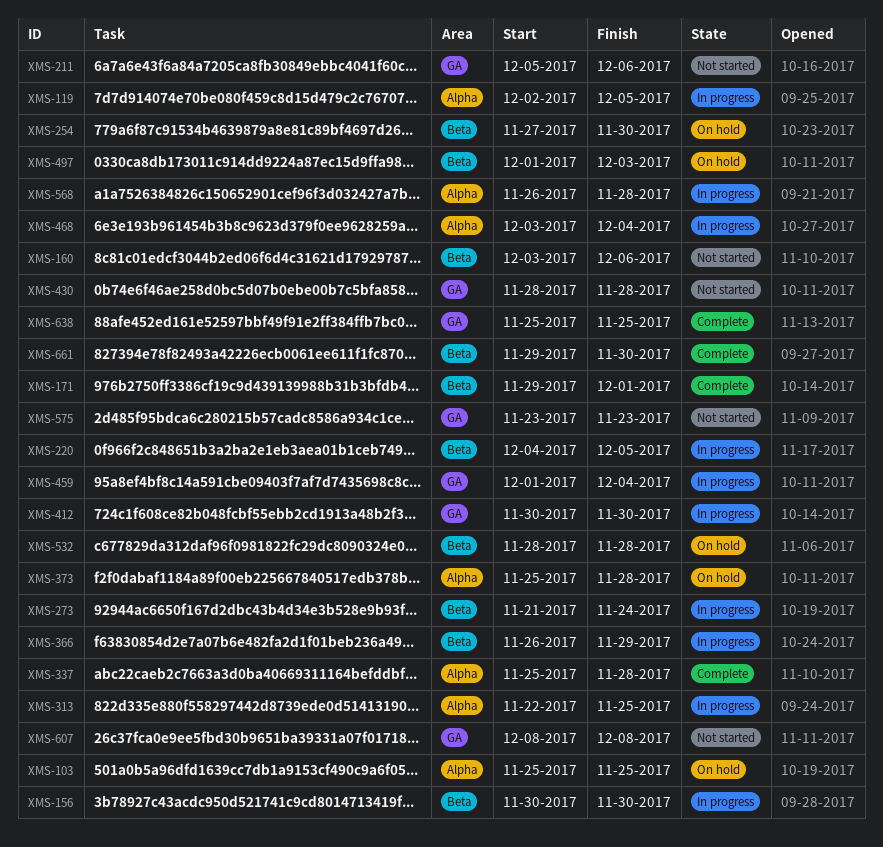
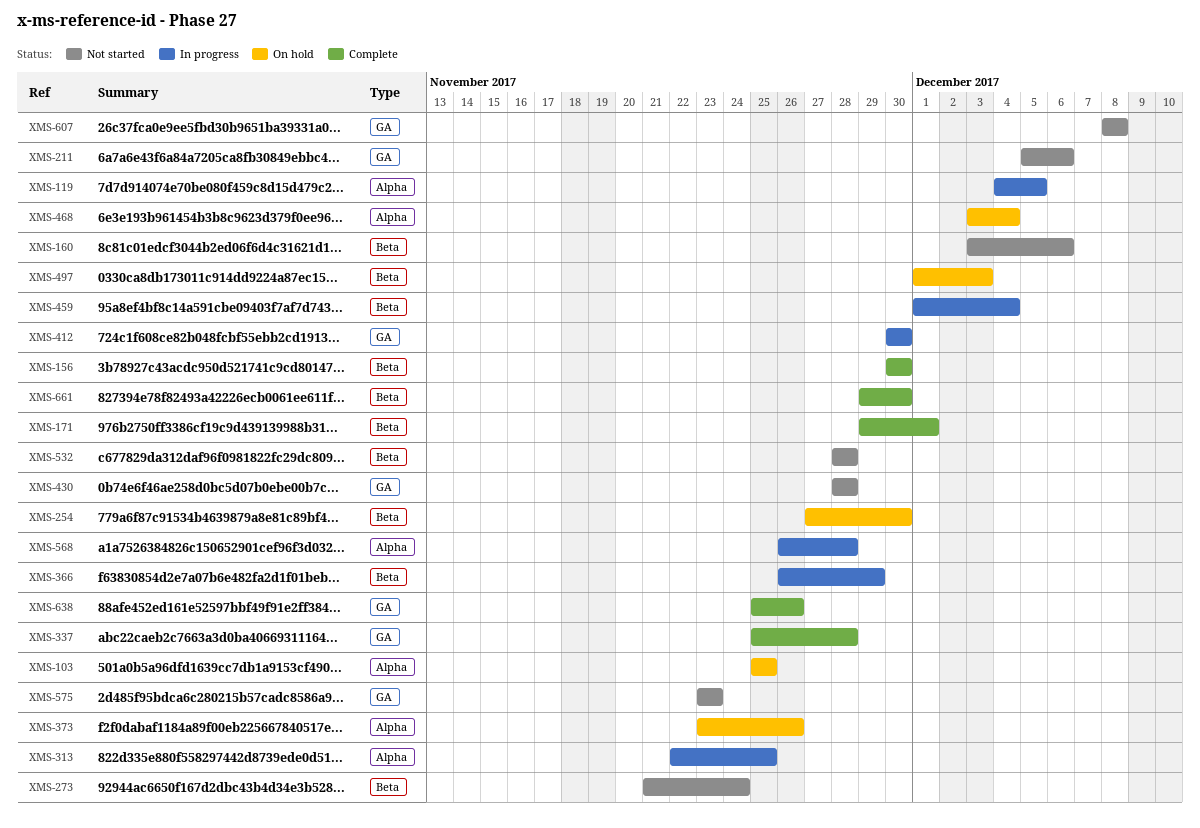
XMS-119, start: Dec 2 -> Dec 4
XMS-156, status: In progress -> Complete
XMS-220: present -> none
XMS-273, status: In progress -> Not started
XMS-337, label: Alpha -> GA
XMS-373, start: Nov 25 -> Nov 23
XMS-373, due: Nov 28 -> Nov 26
XMS-459, label: GA -> Beta
XMS-468, status: In progress -> On hold
XMS-532, status: On hold -> Not started
XMS-638, due: Nov 25 -> Nov 26

